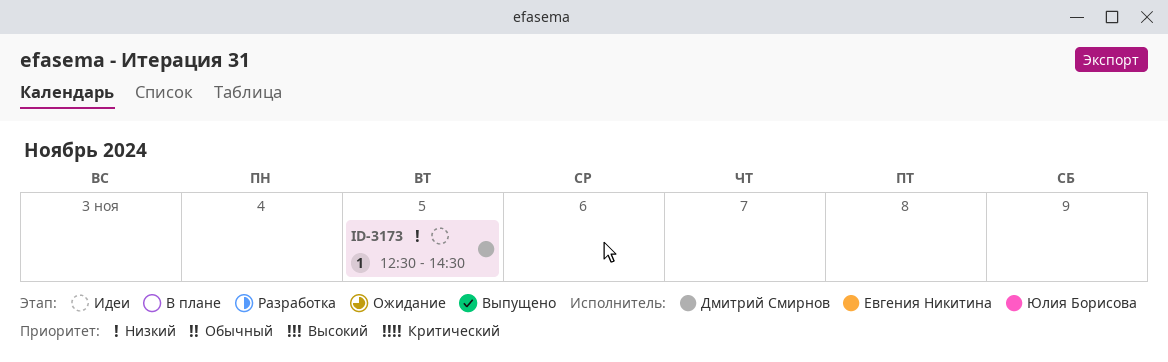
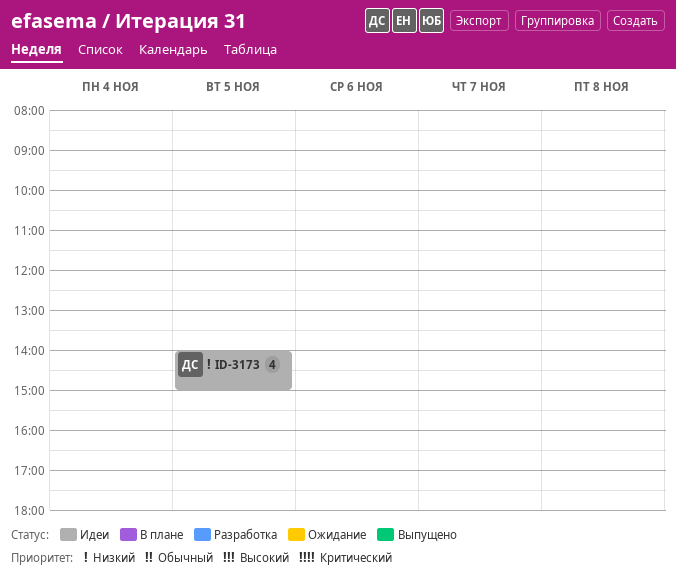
ID-3173, estimate: 1 -> 4
ID-3173, begins: 12:30 -> 14:00
ID-3173, ends: 14:30 -> 15:00

